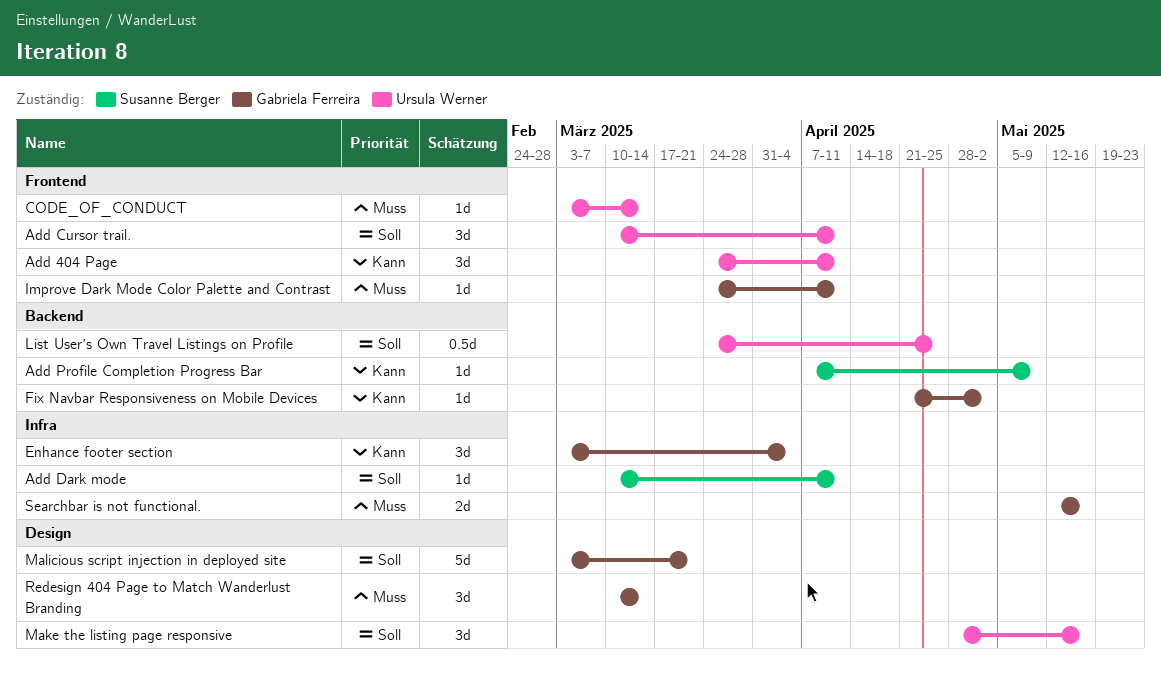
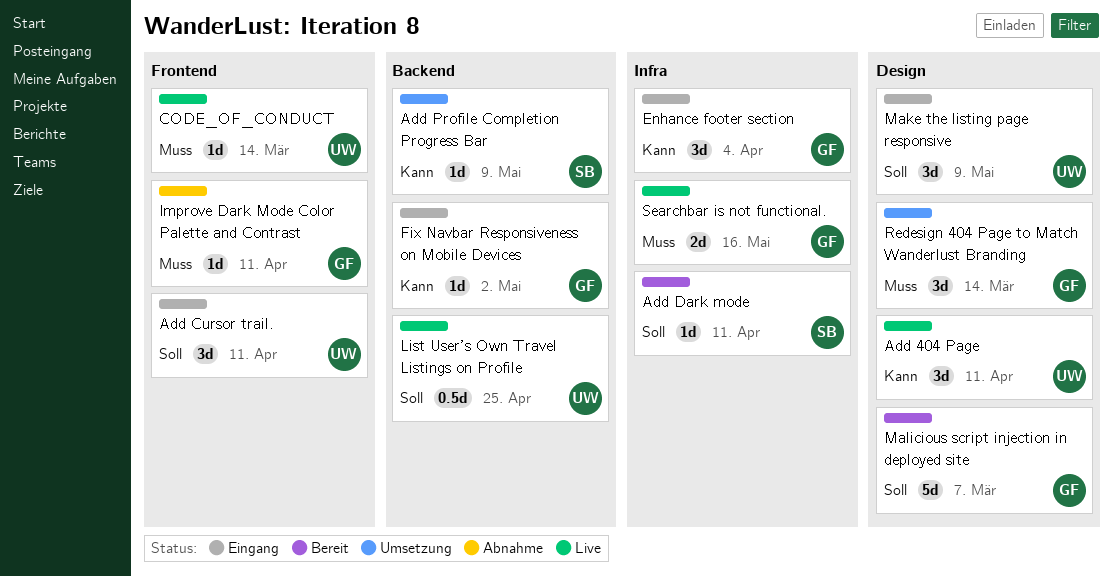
Add 404 Page, label: Frontend -> Design
Make the listing page responsive, due: May 16 -> May 9
Malicious script injection in deployed site, due: Mar 21 -> Mar 7

